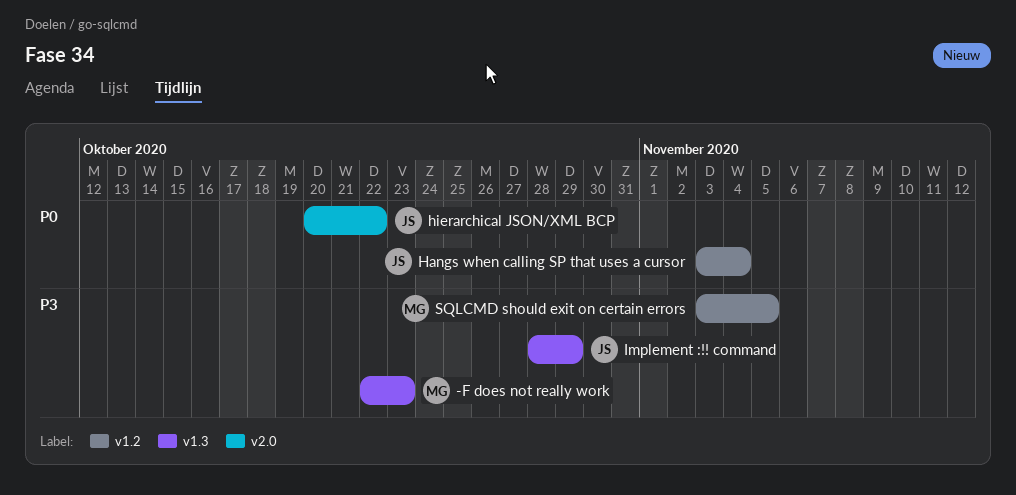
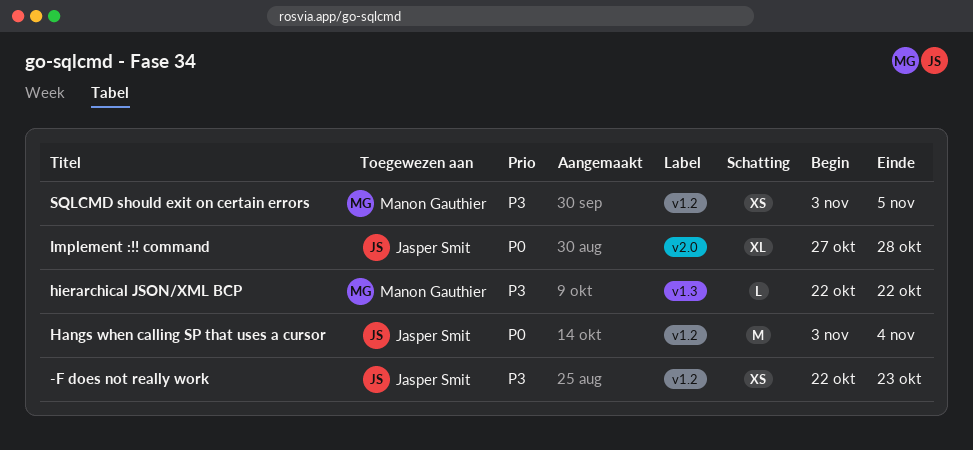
-F does not really work, owner: Manon Gauthier -> Jasper Smit
-F does not really work, label: v1.3 -> v1.2
hierarchical JSON/XML BCP, owner: Jasper Smit -> Manon Gauthier
hierarchical JSON/XML BCP, priority: P0 -> P3
hierarchical JSON/XML BCP, label: v2.0 -> v1.3
hierarchical JSON/XML BCP, start: Oct 20 -> Oct 22
Implement :!! command, priority: P3 -> P0
Implement :!! command, label: v1.3 -> v2.0
Implement :!! command, start: Oct 28 -> Oct 27
Implement :!! command, due: Oct 29 -> Oct 28

